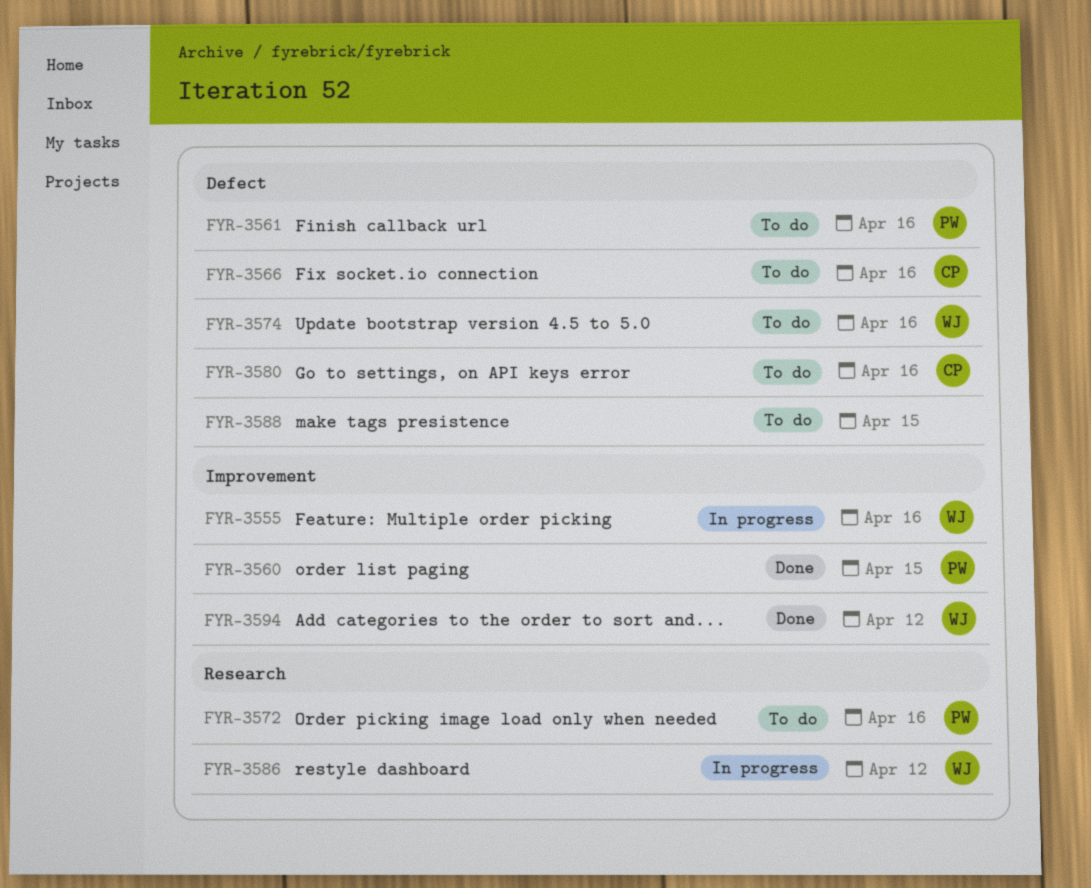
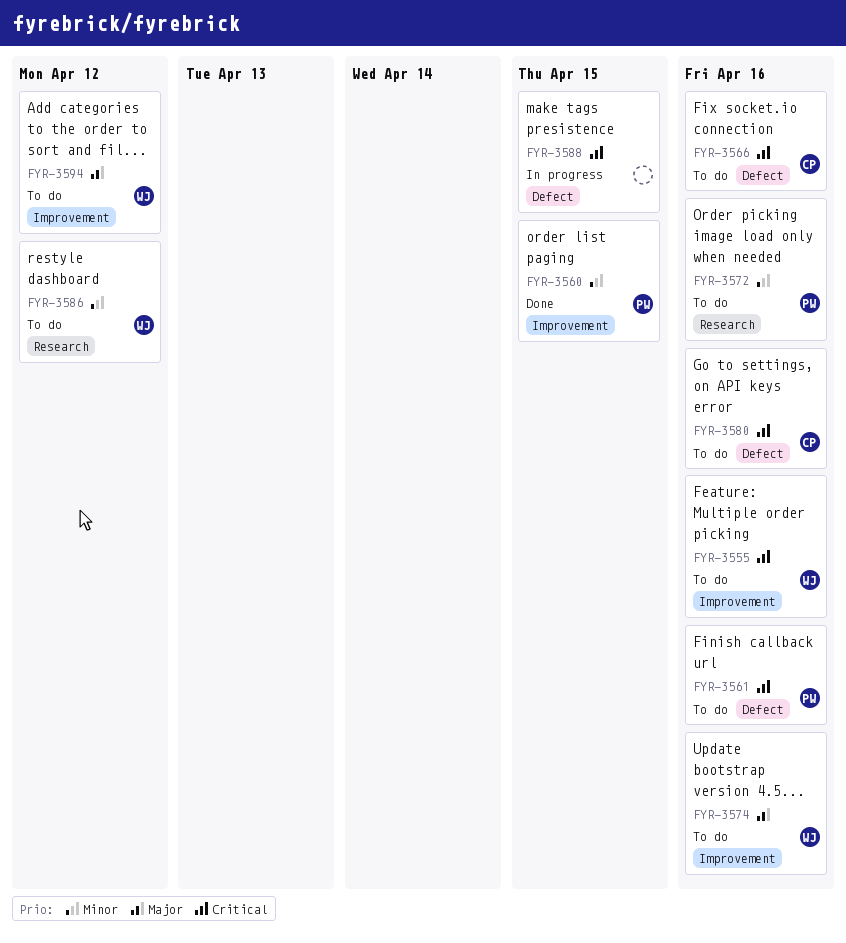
FYR-3555, status: In progress -> To do
FYR-3574, label: Defect -> Improvement
FYR-3586, status: In progress -> To do
FYR-3588, status: To do -> In progress
FYR-3594, status: Done -> To do

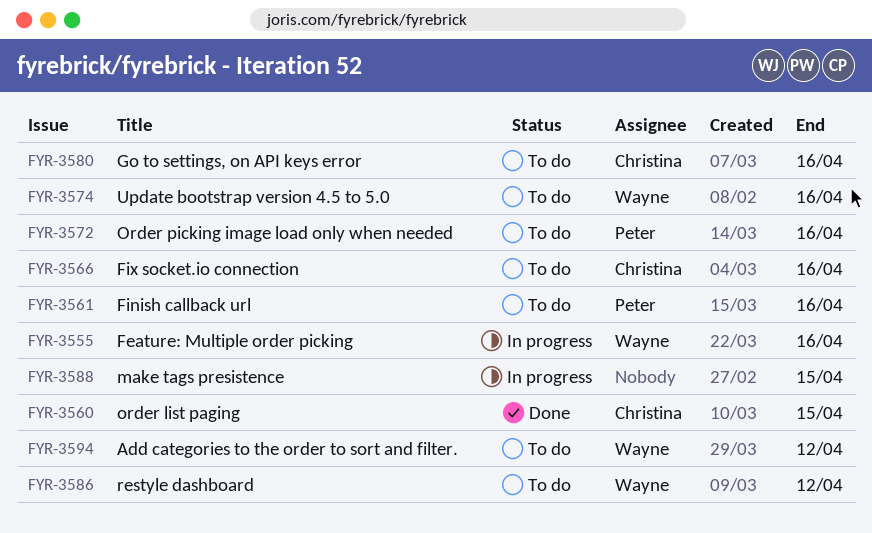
FYR-3555, status: To do -> In progress
FYR-3560, owner: Peter -> Christina

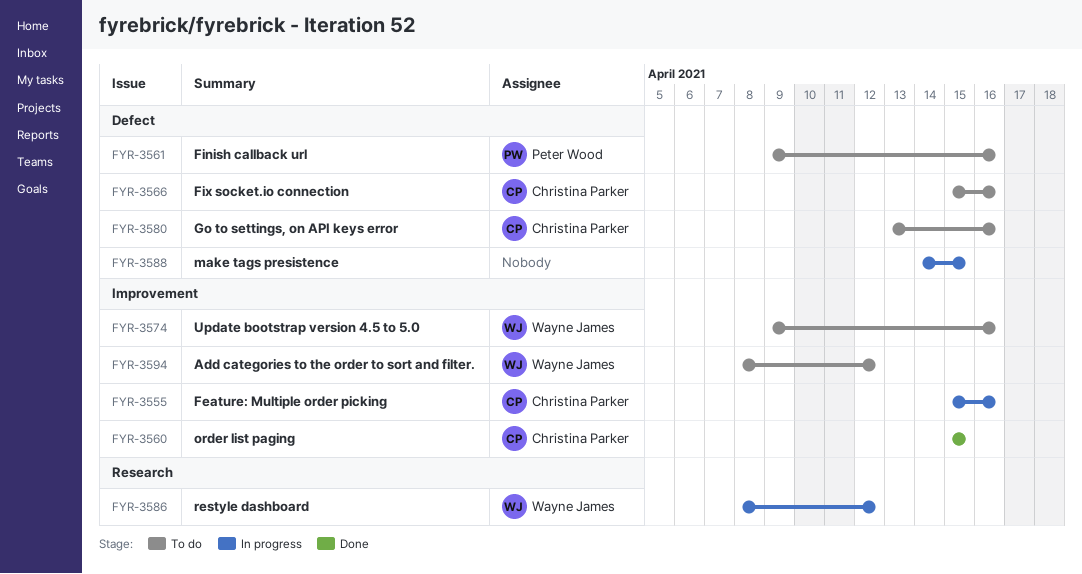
FYR-3555, owner: Wayne James -> Christina Parker
FYR-3572: present -> none
FYR-3586, status: To do -> In progress

